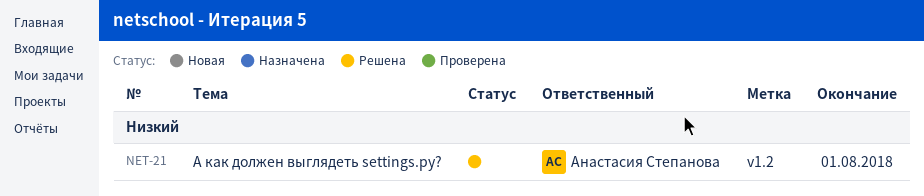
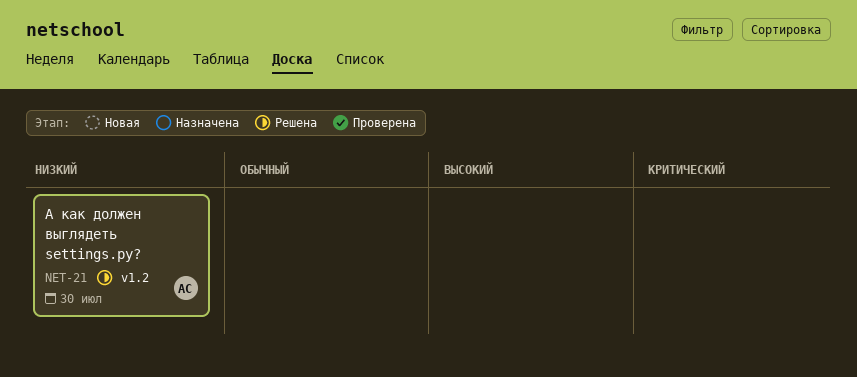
NET-21, due: Aug 1 -> Jul 30

